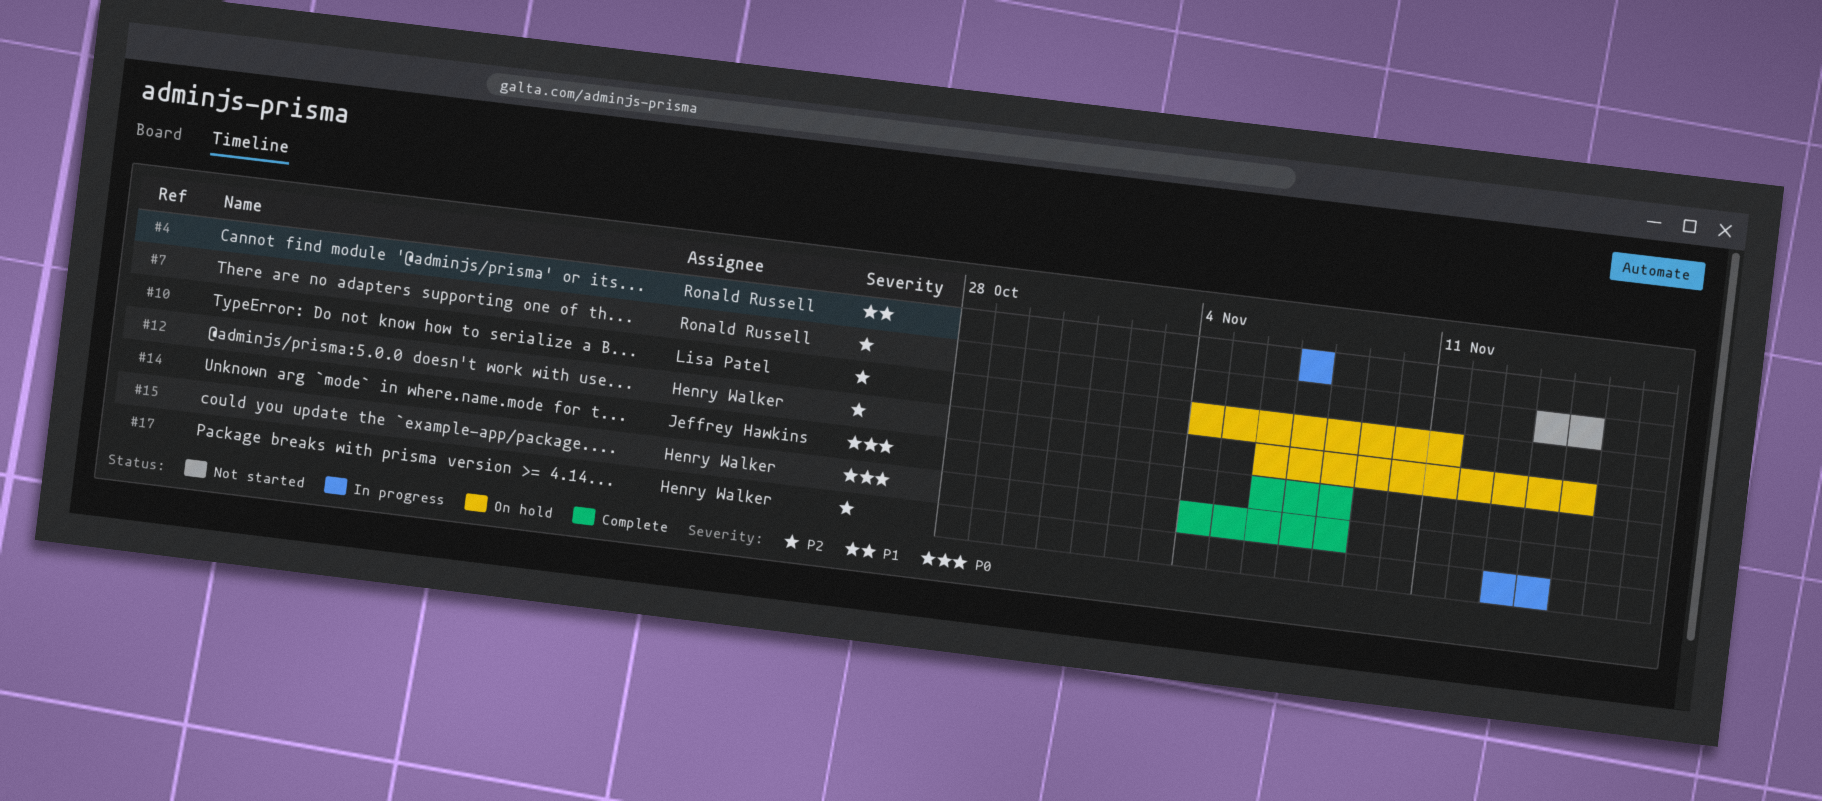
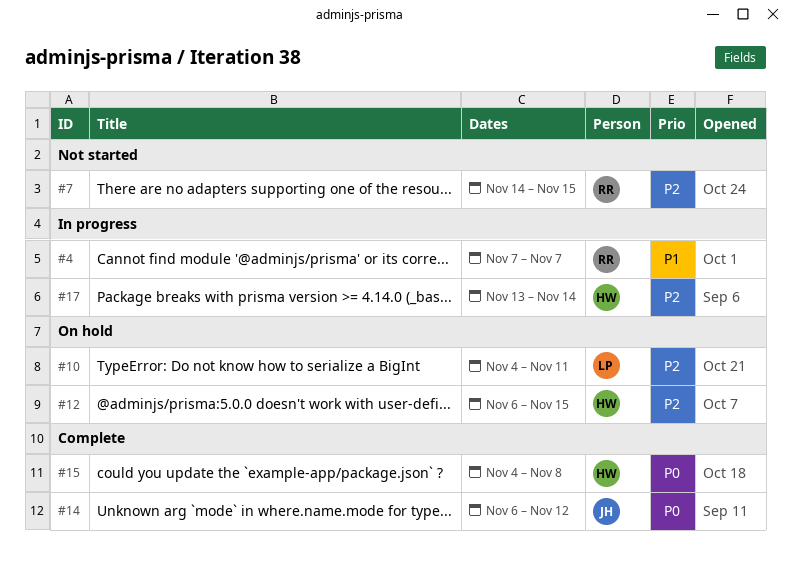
#14, due: Nov 8 -> Nov 12

